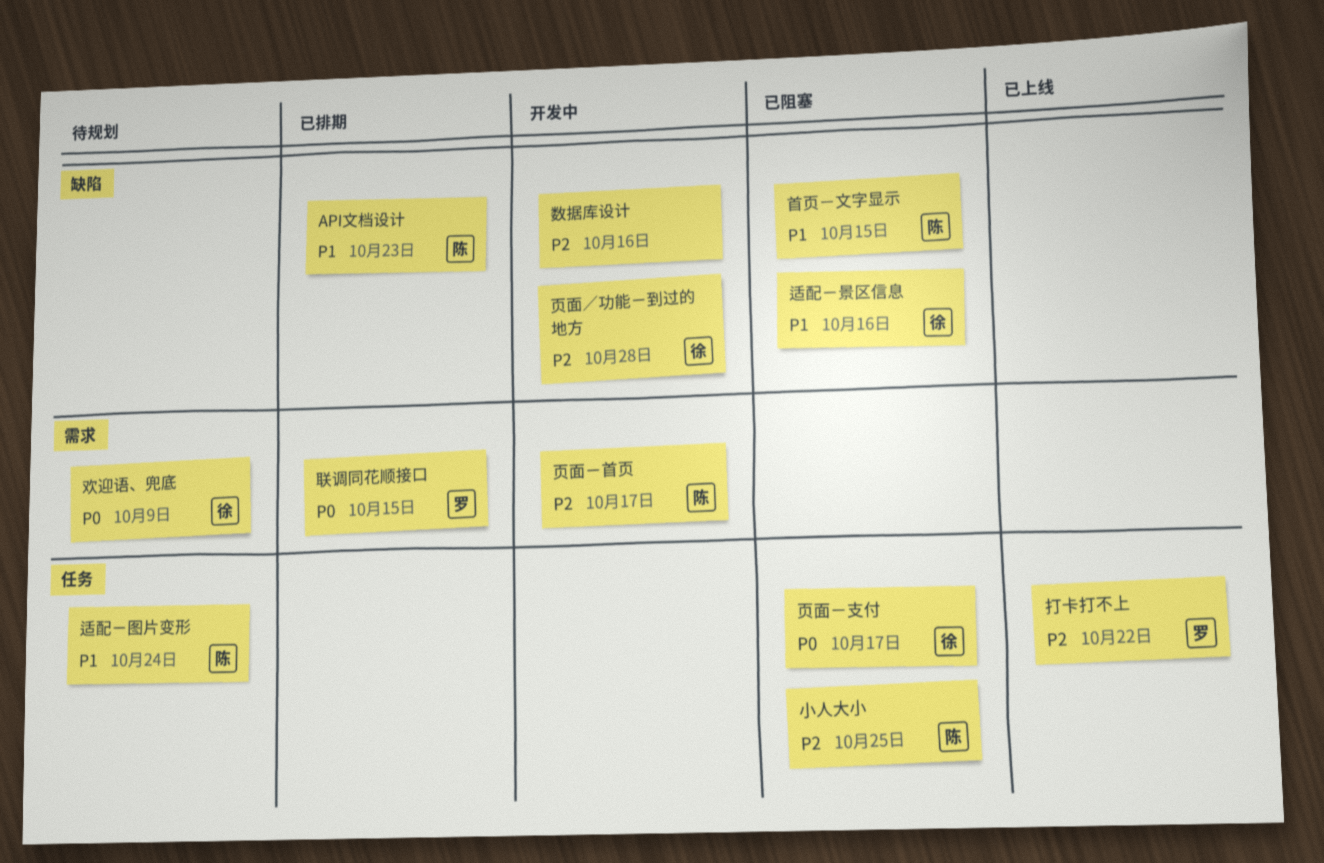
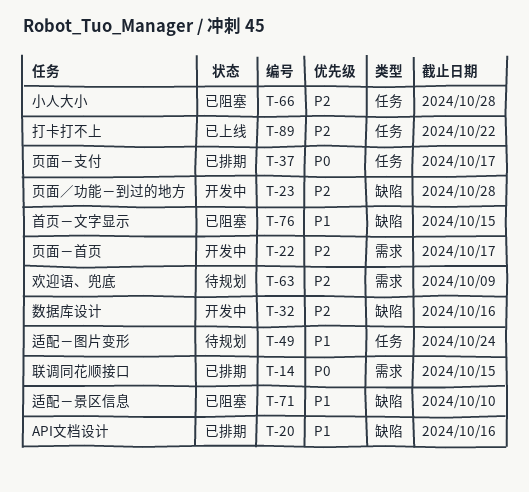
API文档设计, due: Oct 23 -> Oct 16
小人大小, due: Oct 25 -> Oct 28
欢迎语、兜底, priority: P0 -> P2
适配－景区信息, due: Oct 16 -> Oct 10
页面－支付, status: 已阻塞 -> 已排期

